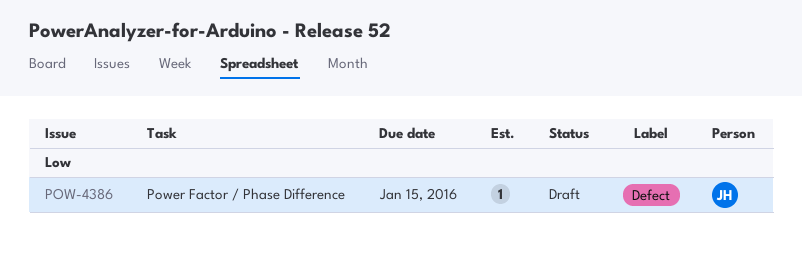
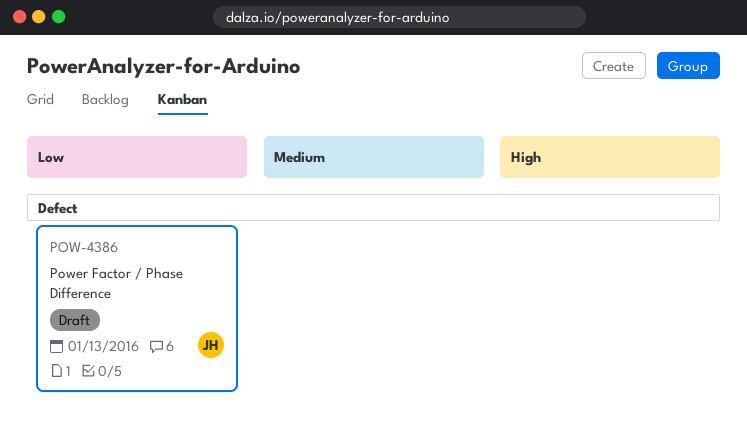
POW-4386, due: Jan 15 -> Jan 13

